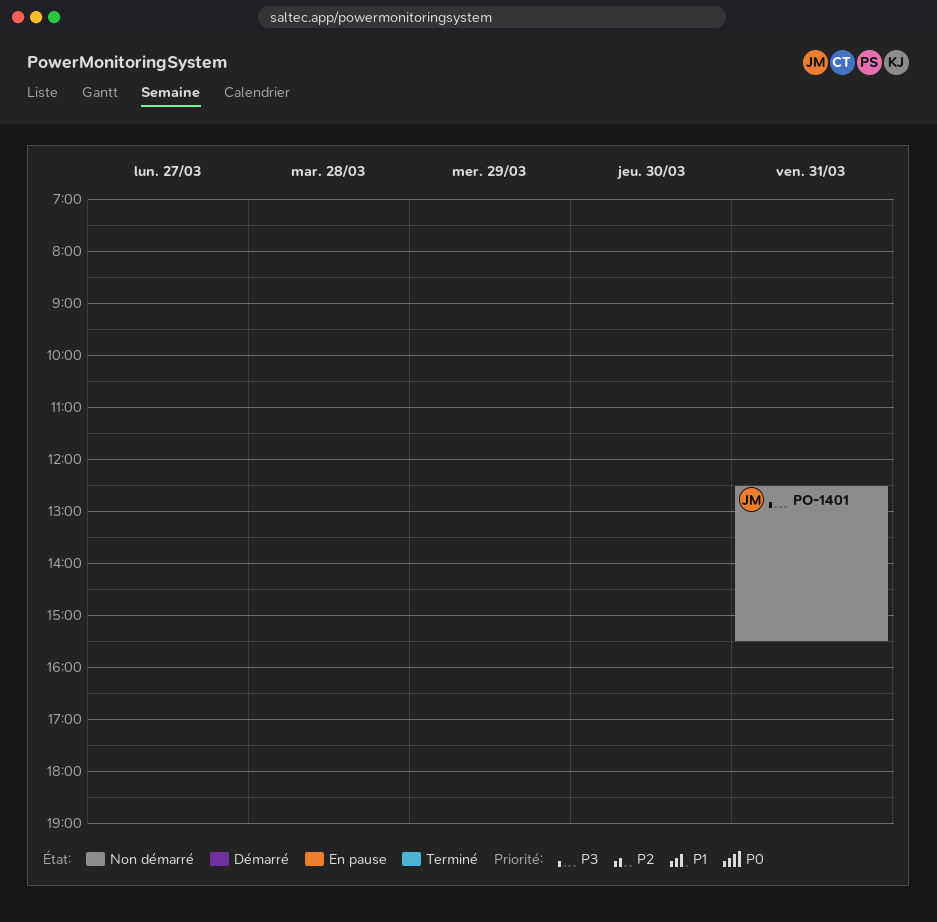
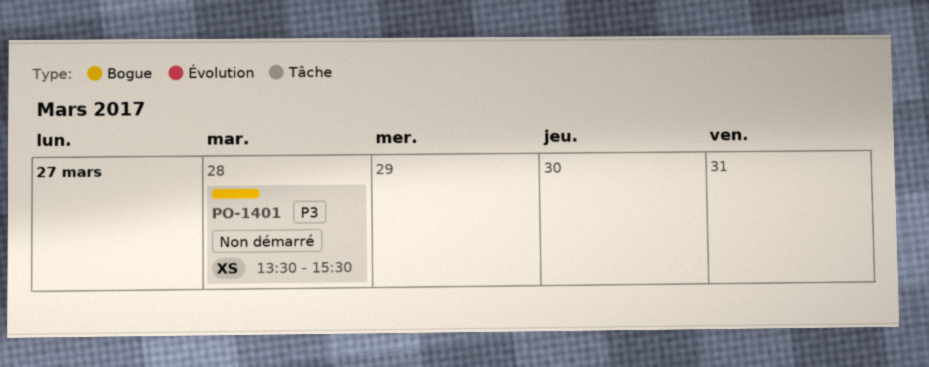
PO-1401, day: Mar 31 -> Mar 28
PO-1401, begins: 12:30 -> 13:30

